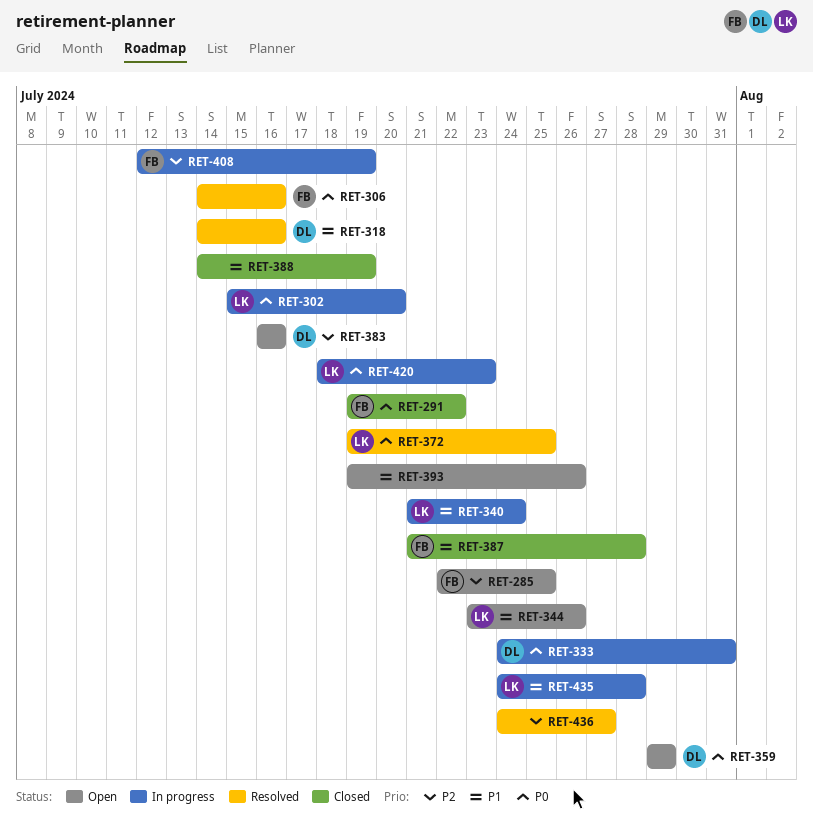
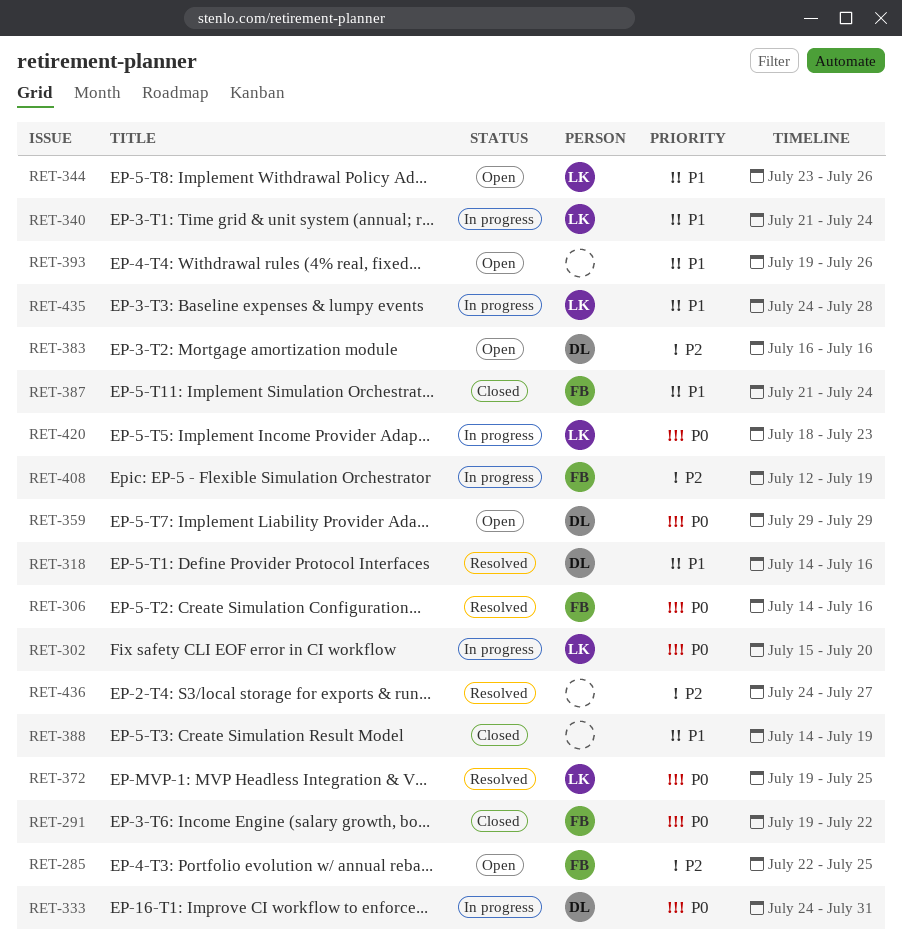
RET-387, due: Jul 28 -> Jul 24

